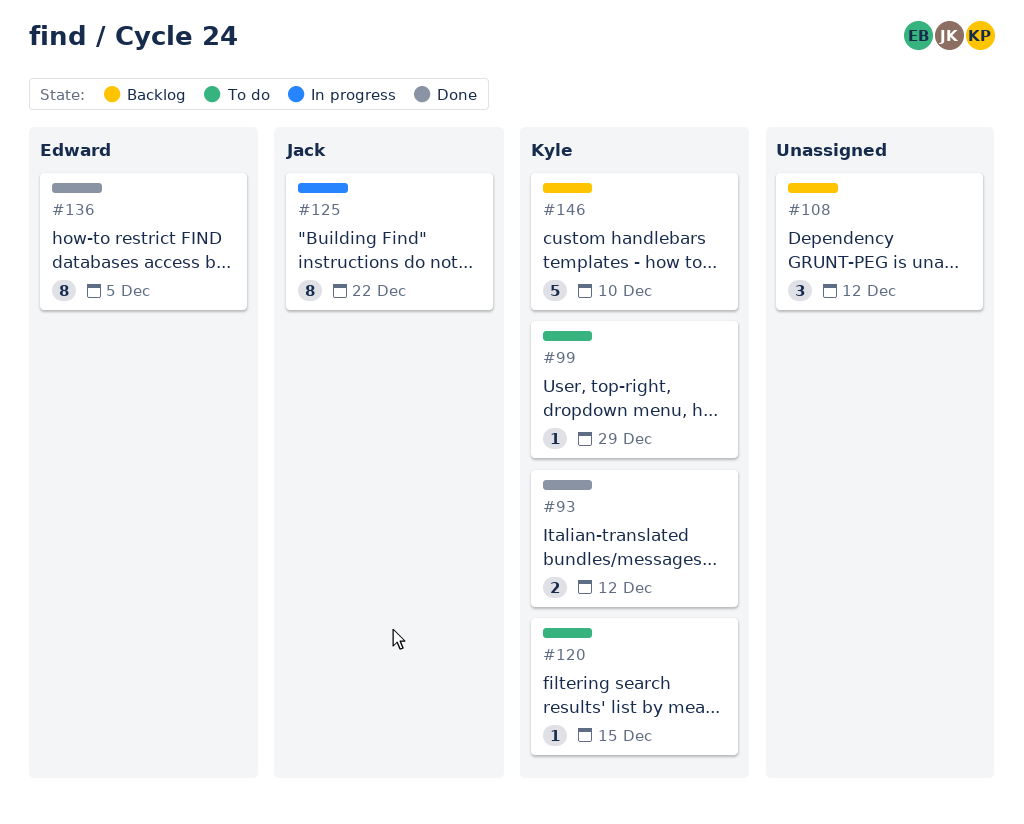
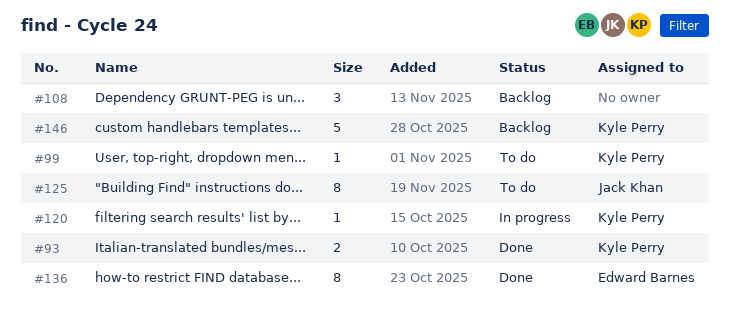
#120, status: To do -> In progress
#125, status: In progress -> To do

